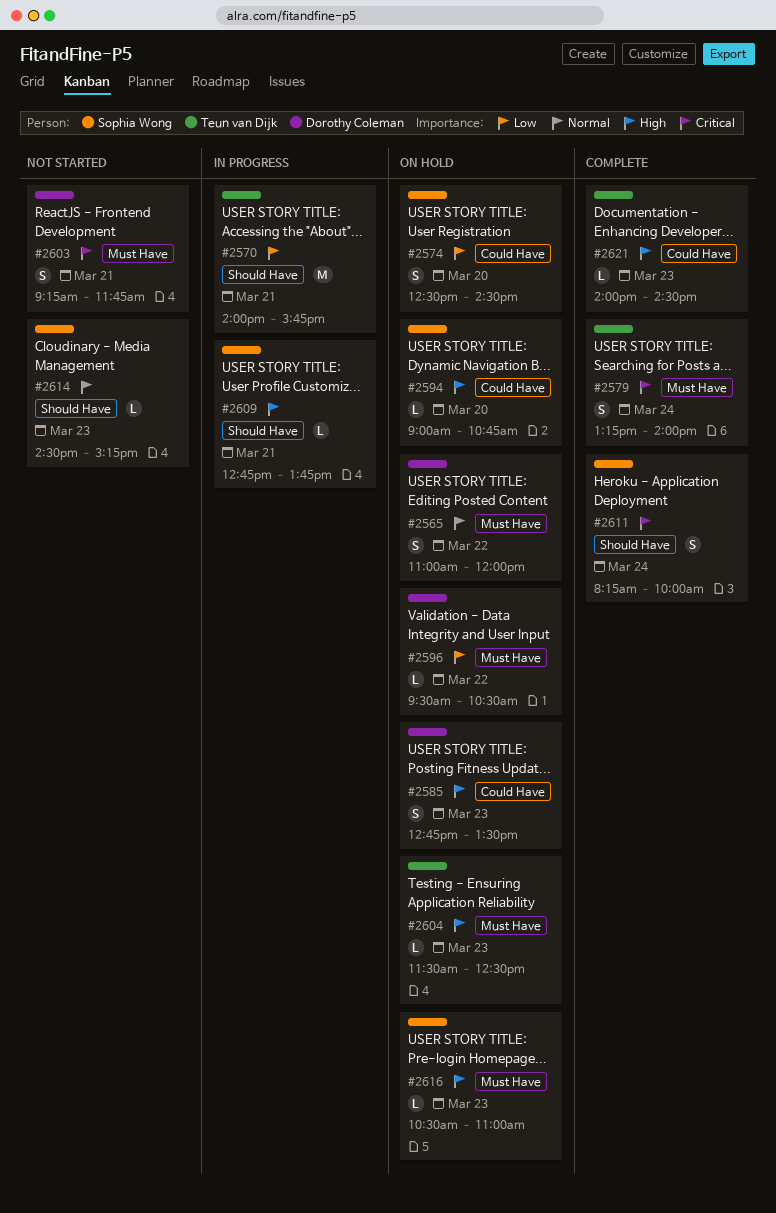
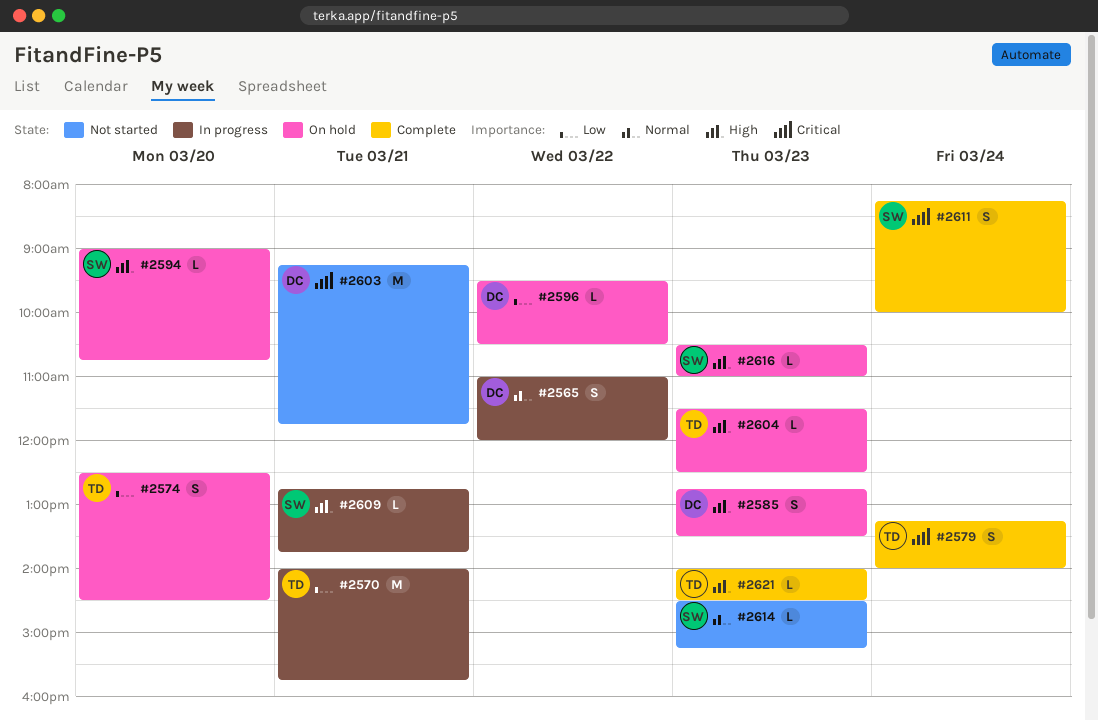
#2565, status: On hold -> In progress
#2574, owner: Sophia Wong -> Teun van Dijk
#2603, estimate: S -> M

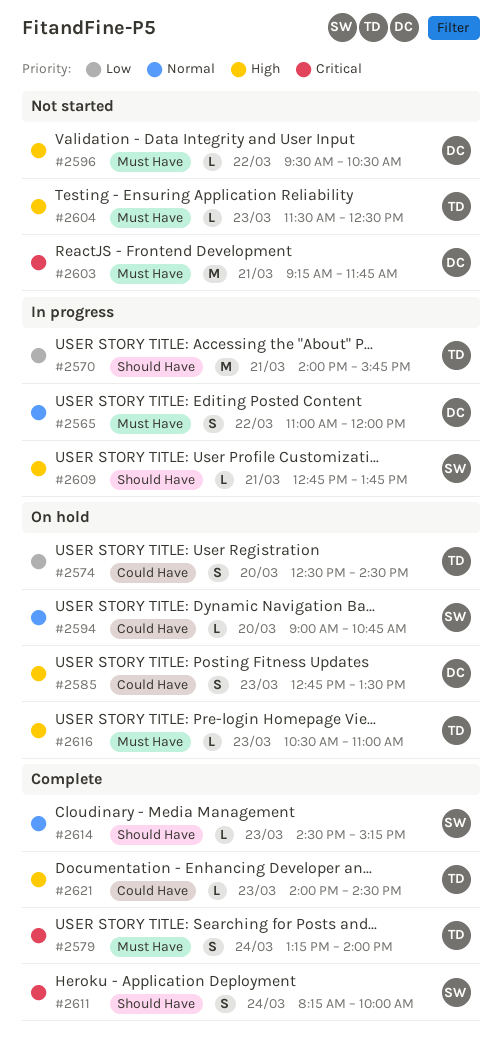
#2594, priority: High -> Normal
#2596, status: On hold -> Not started
#2596, priority: Low -> High
#2604, status: On hold -> Not started
#2614, status: Not started -> Complete
#2616, owner: SW -> TD

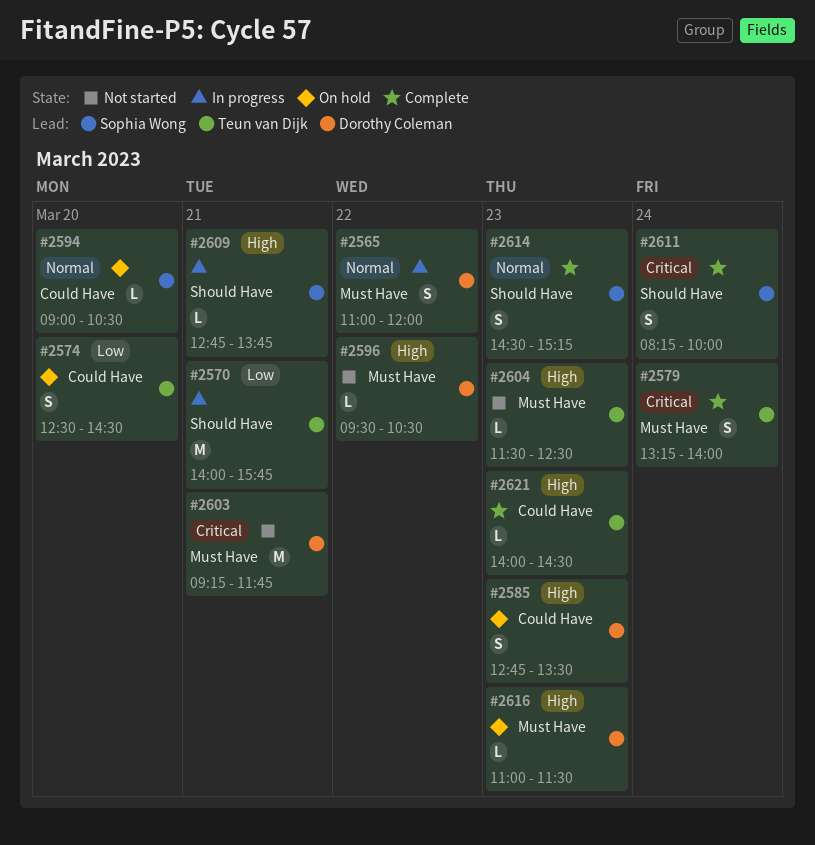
#2594, ends: 10:45 -> 10:30
#2614, estimate: L -> S
#2616, owner: Teun van Dijk -> Dorothy Coleman
#2616, begins: 10:30 -> 11:00
#2616, ends: 11:00 -> 11:30

